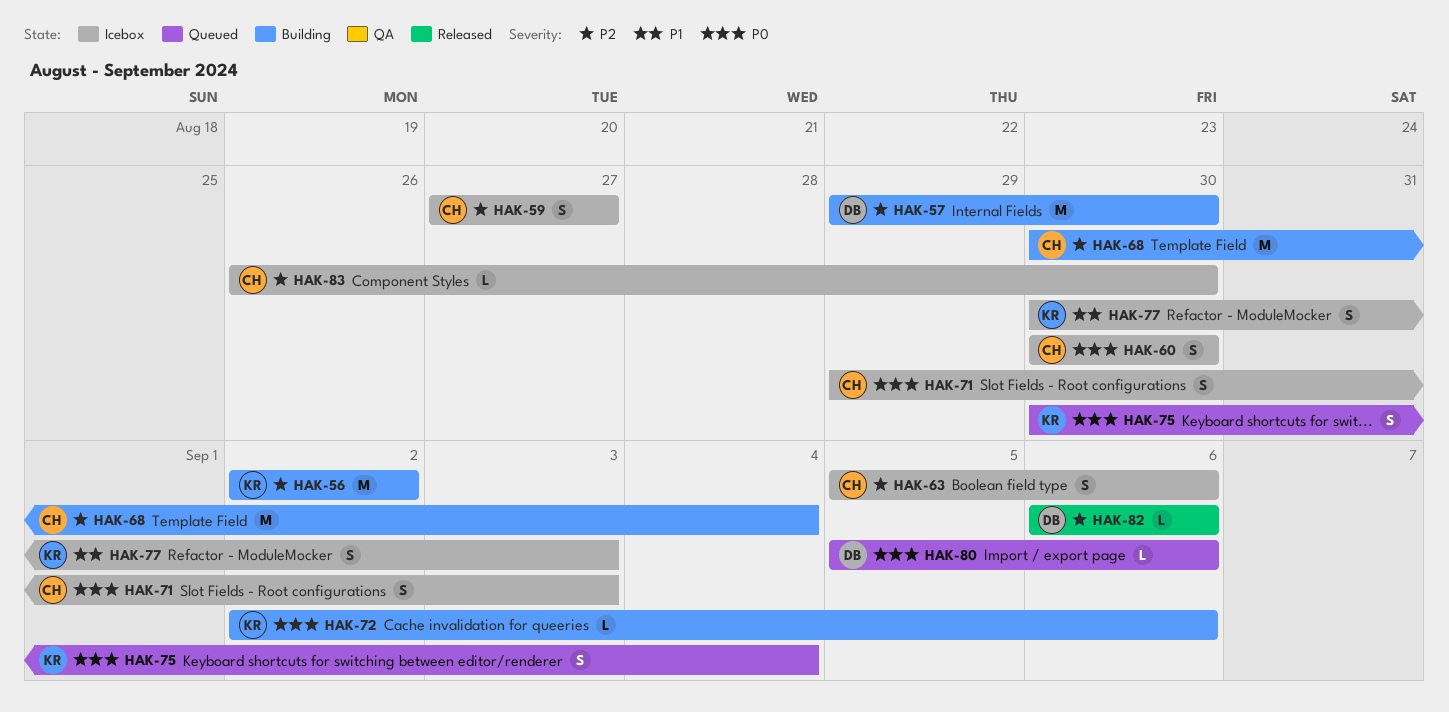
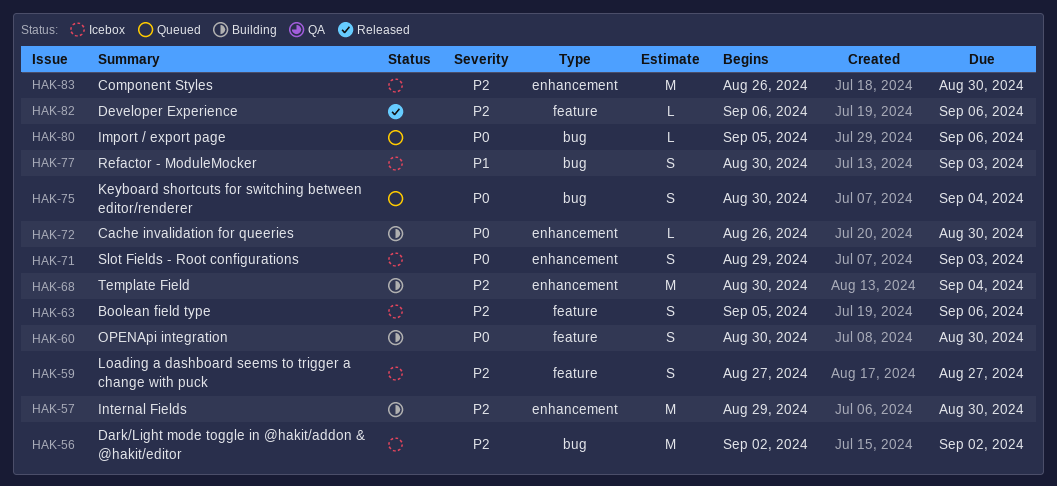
HAK-56, status: Building -> Icebox
HAK-60, status: Icebox -> Building
HAK-72, start: Sep 2 -> Aug 26
HAK-72, due: Sep 6 -> Aug 30
HAK-83, estimate: L -> M

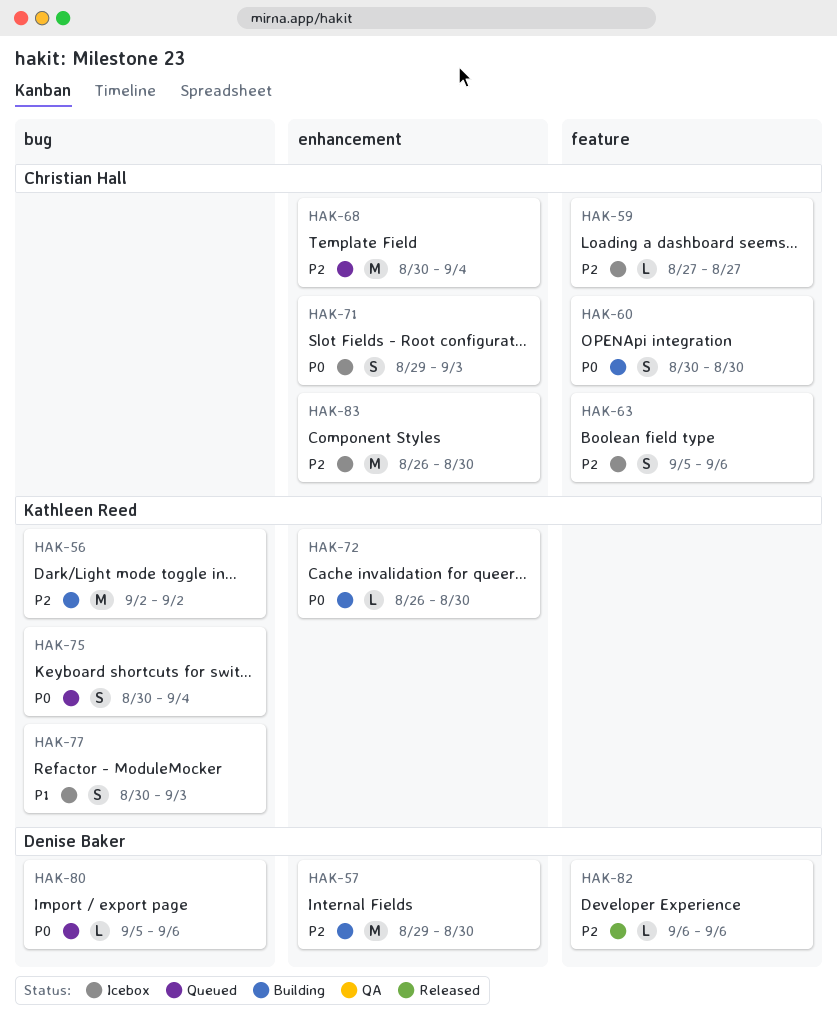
HAK-56, status: Icebox -> Building
HAK-59, estimate: S -> L
HAK-68, status: Building -> Queued

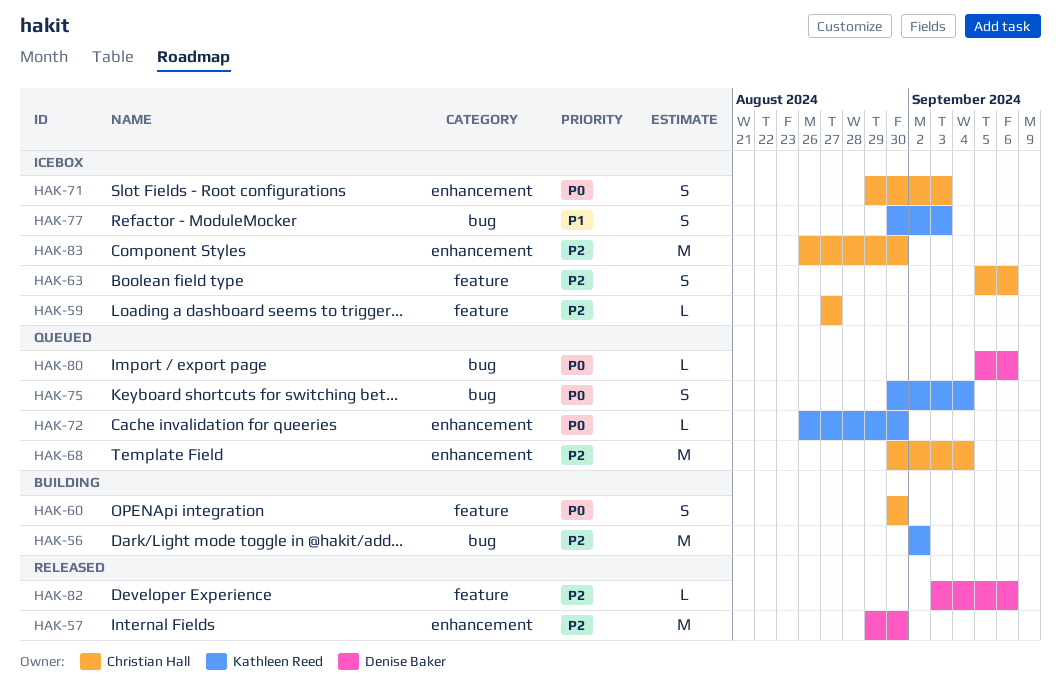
HAK-57, status: Building -> Released
HAK-72, status: Building -> Queued
HAK-82, start: Sep 6 -> Sep 3

